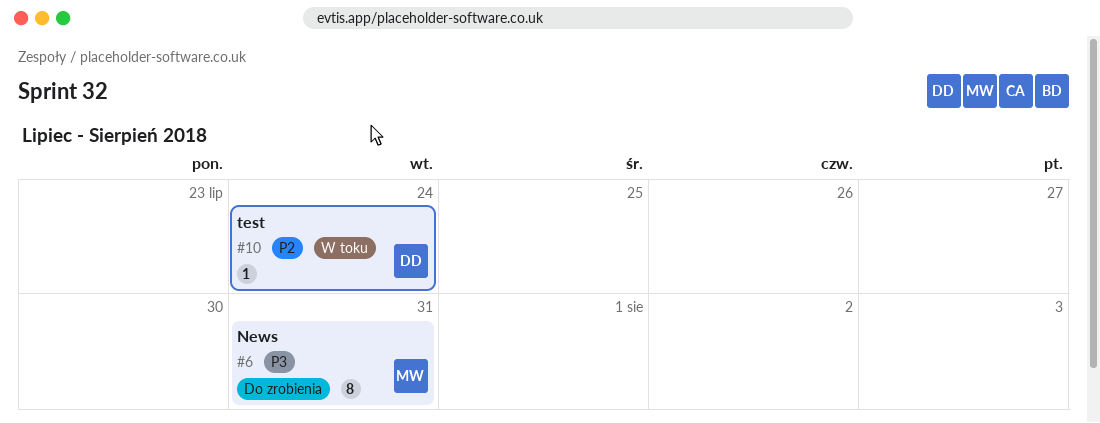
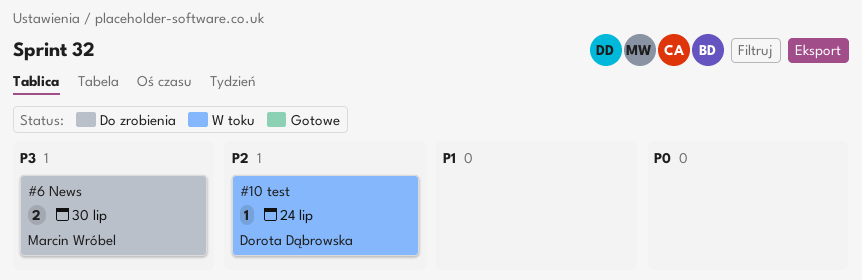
#6, estimate: 8 -> 2
#6, due: Jul 31 -> Jul 30

